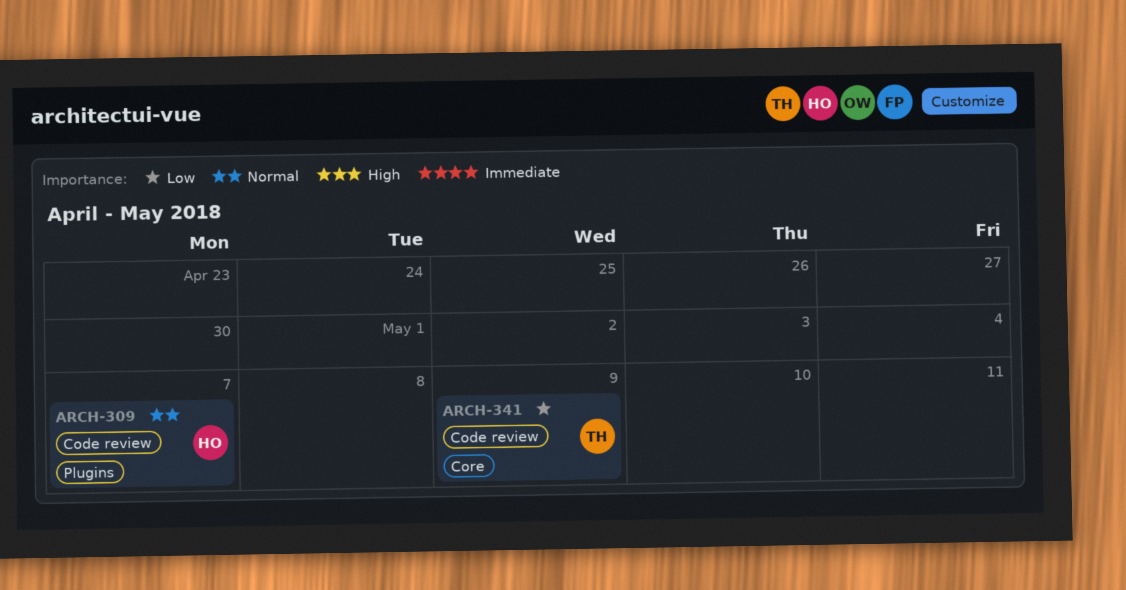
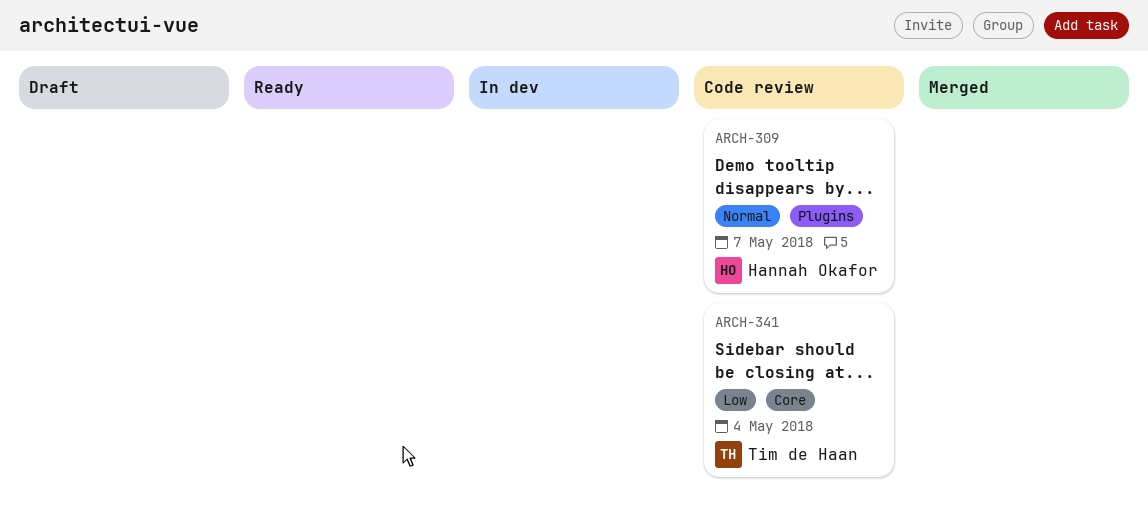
ARCH-341, due: May 9 -> May 4

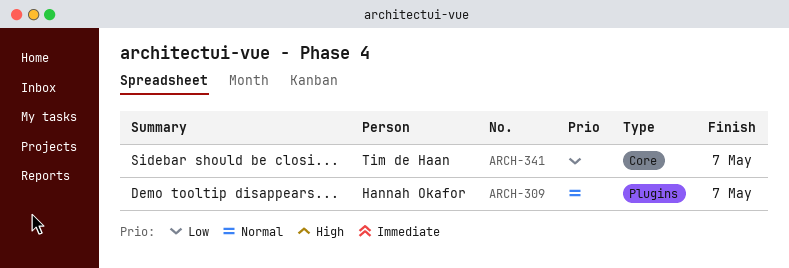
ARCH-341, due: May 4 -> May 7

